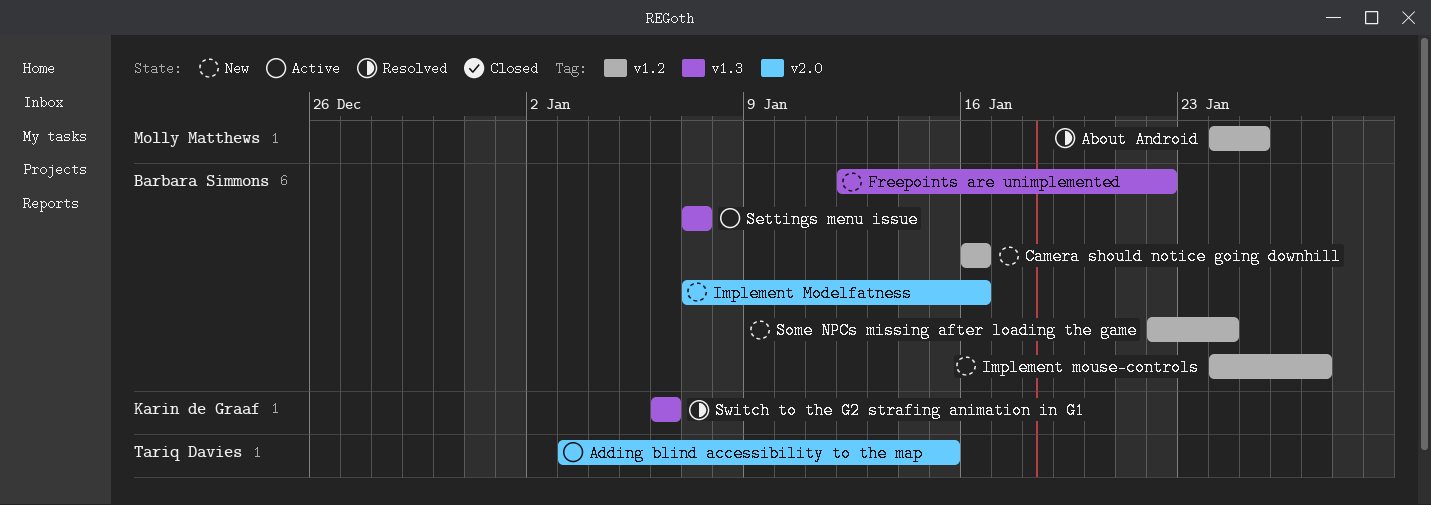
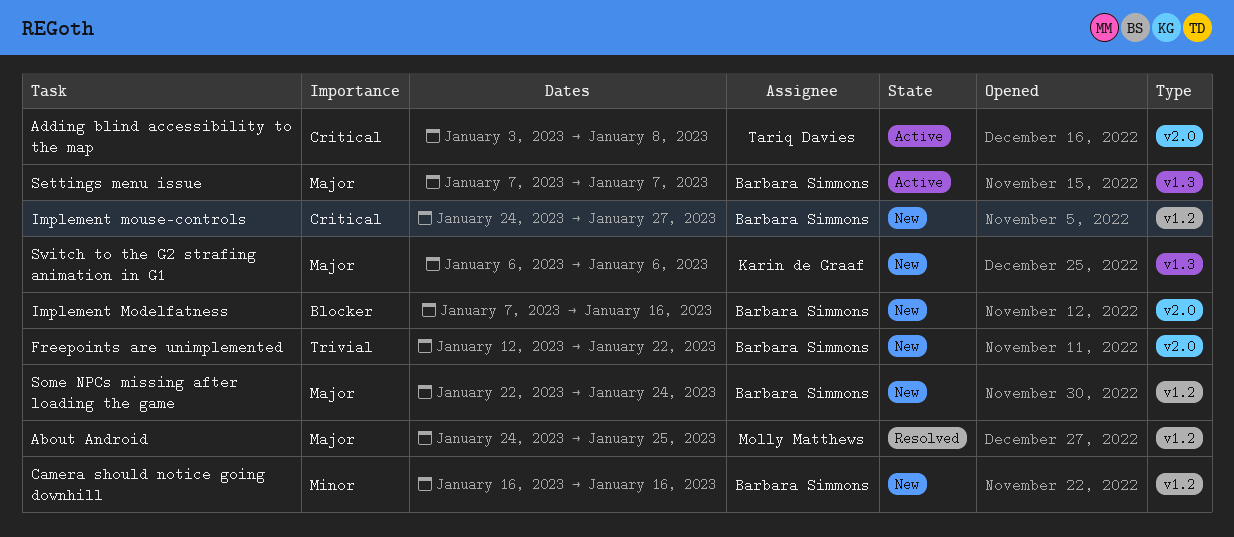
Adding blind accessibility to the map, due: Jan 15 -> Jan 8
Freepoints are unimplemented, label: v1.3 -> v2.0
Switch to the G2 strafing animation in G1, status: Resolved -> New

